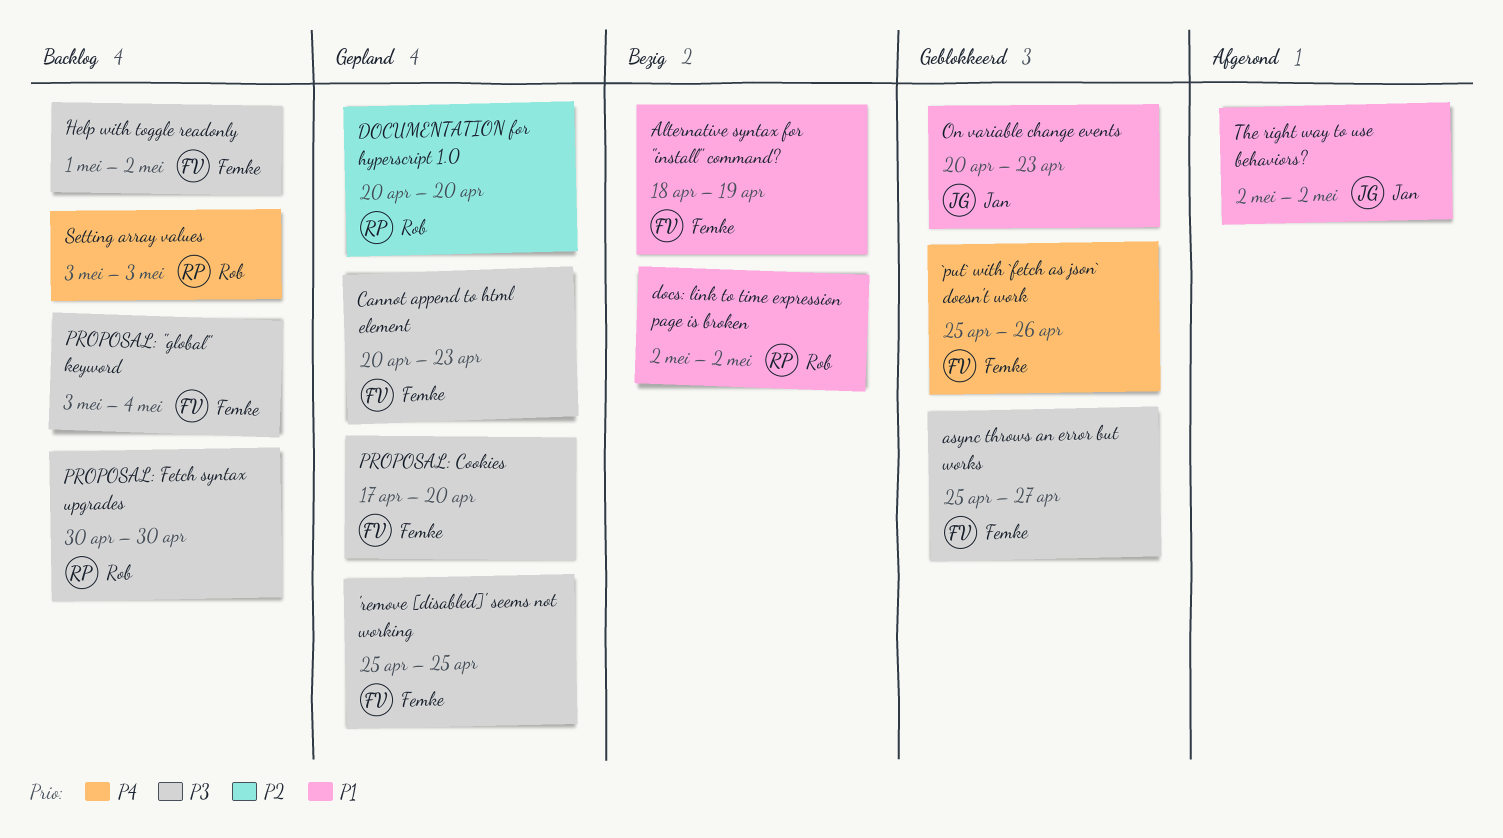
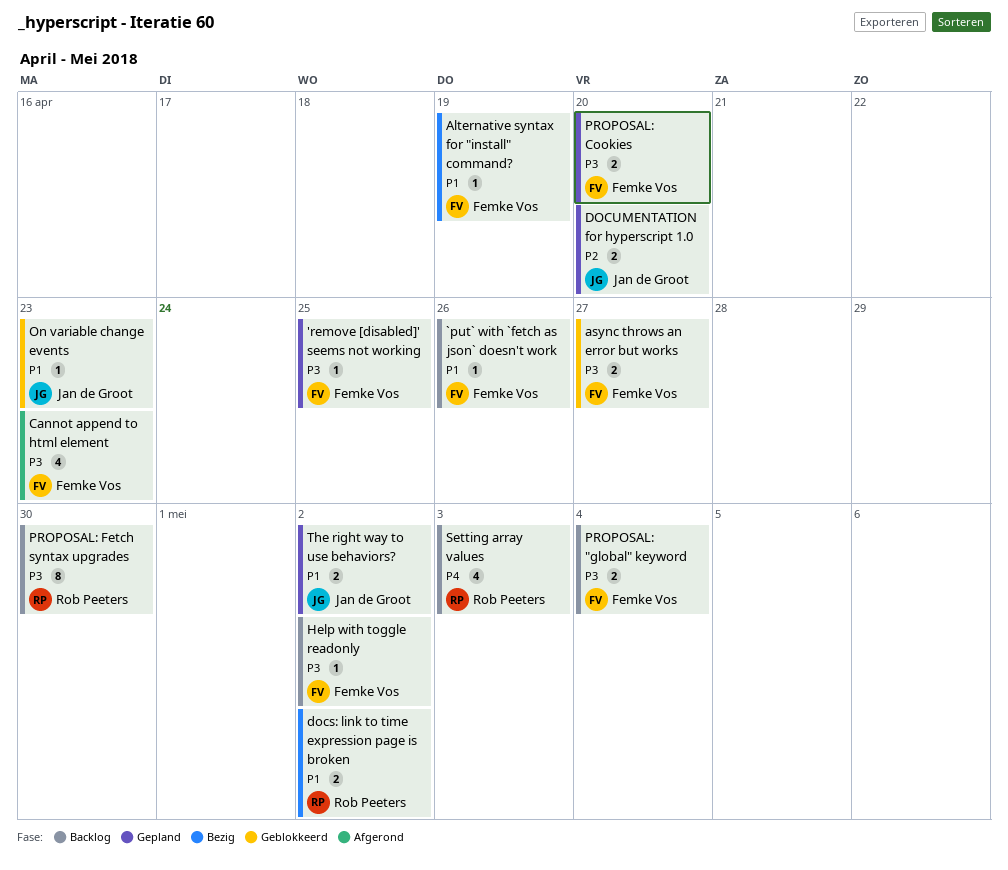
`put` with `fetch as json` doesn't work, status: Geblokkeerd -> Backlog
`put` with `fetch as json` doesn't work, priority: P4 -> P1
Cannot append to html element, status: Gepland -> Afgerond
DOCUMENTATION for hyperscript 1.0, owner: Rob Peeters -> Jan de Groot
The right way to use behaviors?, status: Afgerond -> Gepland

